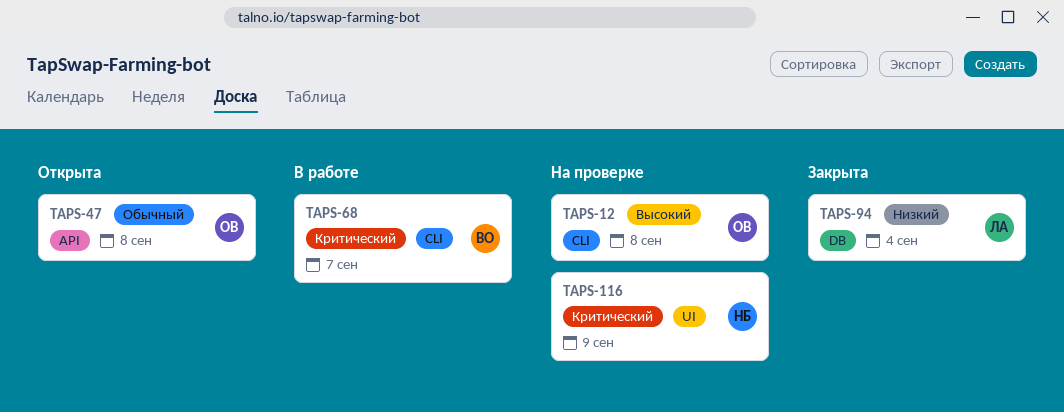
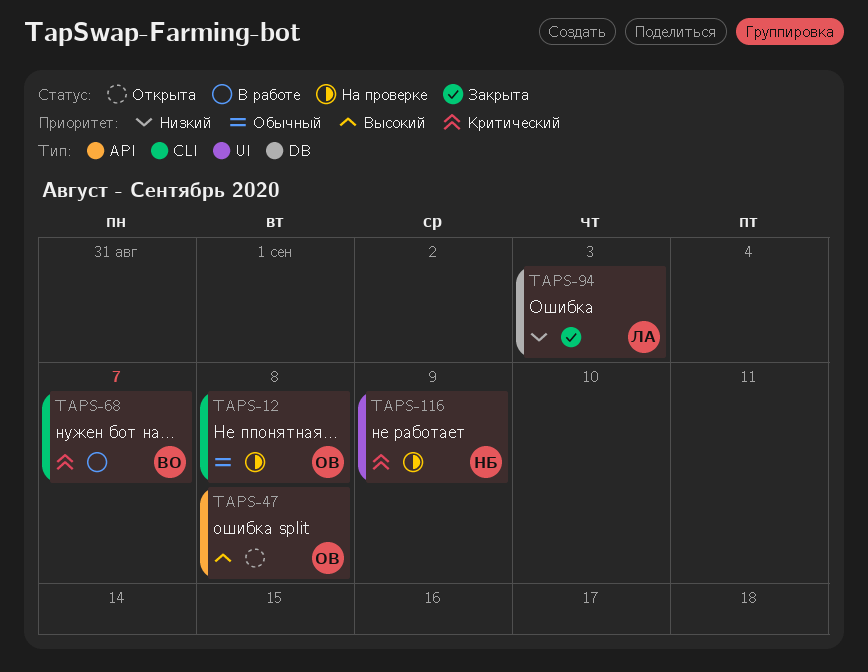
TAPS-12, priority: Высокий -> Обычный
TAPS-47, priority: Обычный -> Высокий
TAPS-94, due: Sep 4 -> Sep 3

